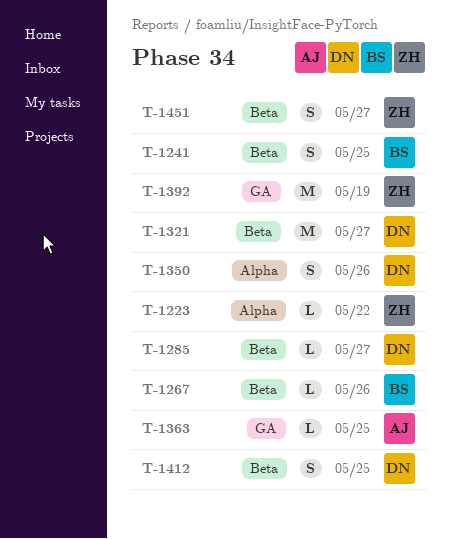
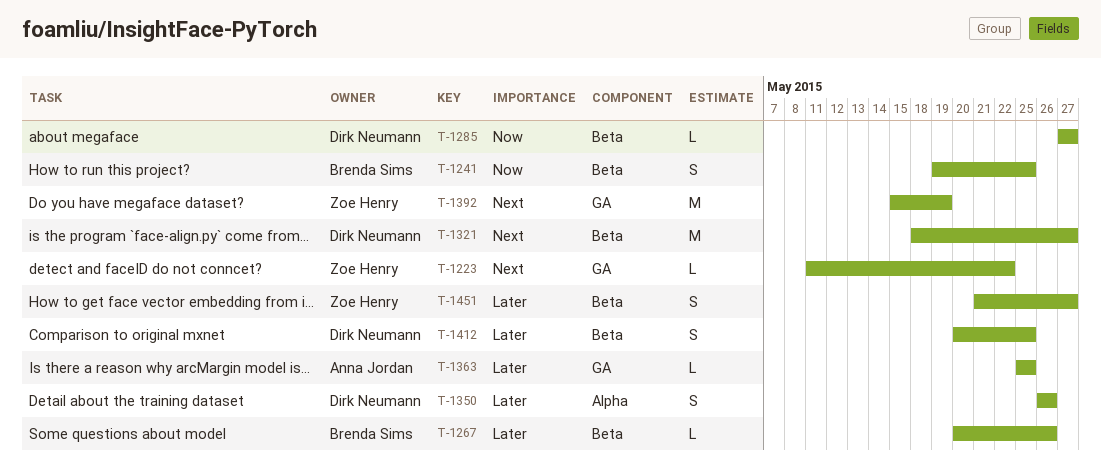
T-1223, label: Alpha -> GA

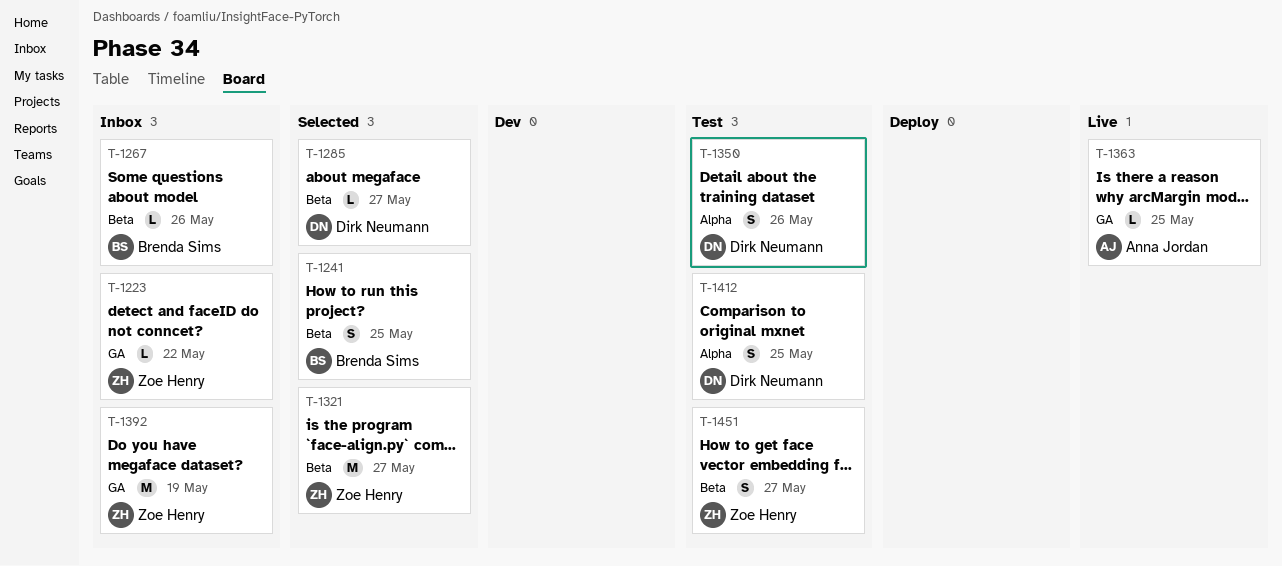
T-1321, owner: Dirk Neumann -> Zoe Henry
T-1412, label: Beta -> Alpha

